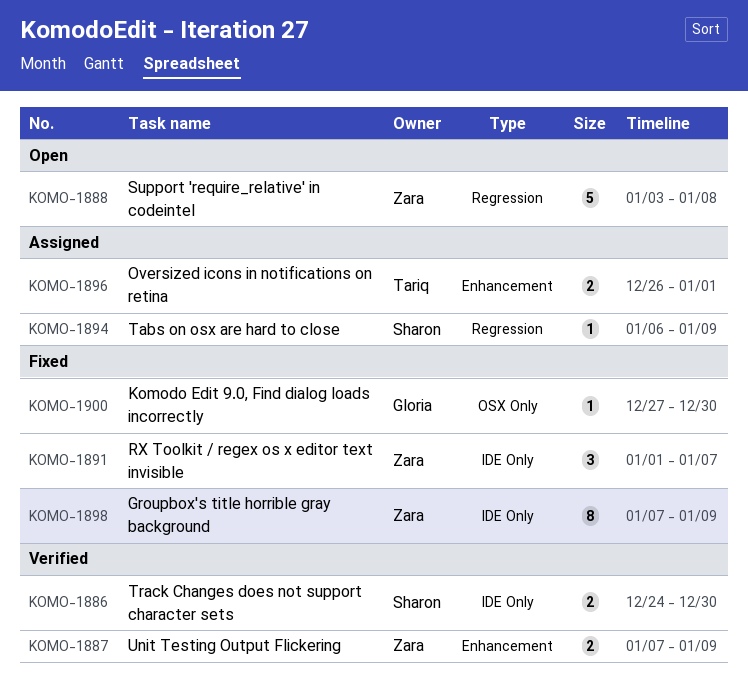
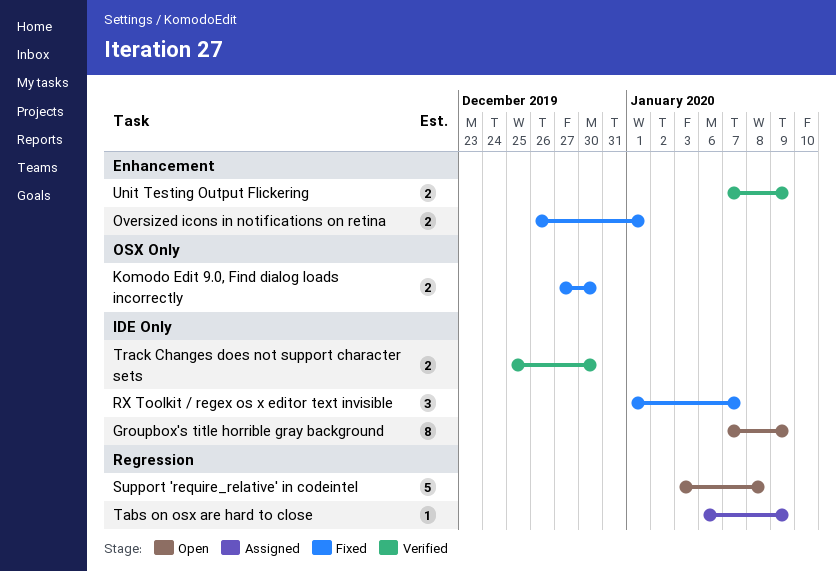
Groupbox's title horrible gray background, status: Fixed -> Open
Komodo Edit 9.0, Find dialog loads incorrectly, estimate: 1 -> 2
Oversized icons in notifications on retina, status: Assigned -> Fixed
Track Changes does not support character sets, start: Dec 24 -> Dec 25

